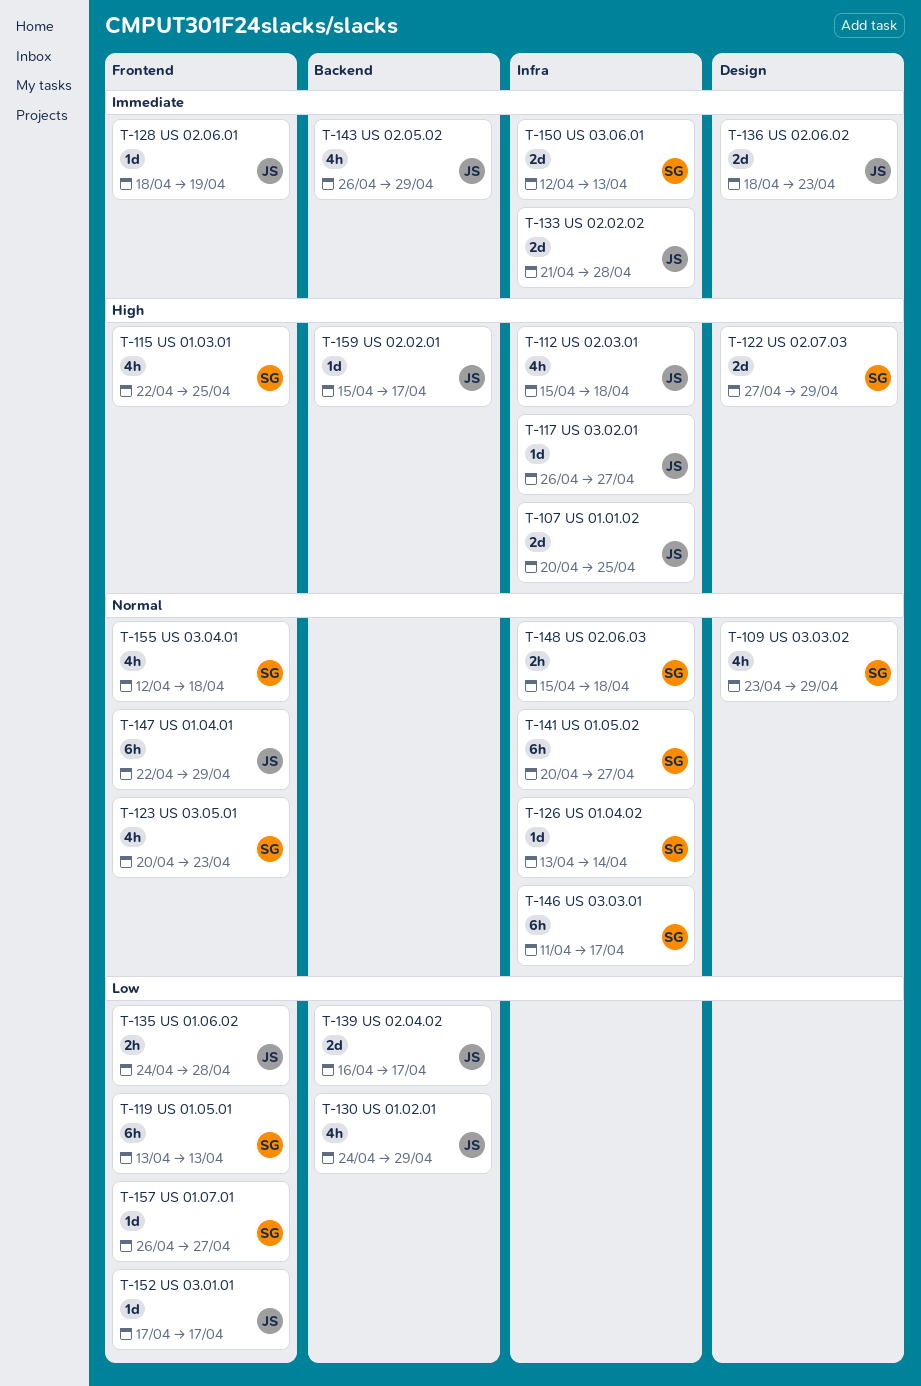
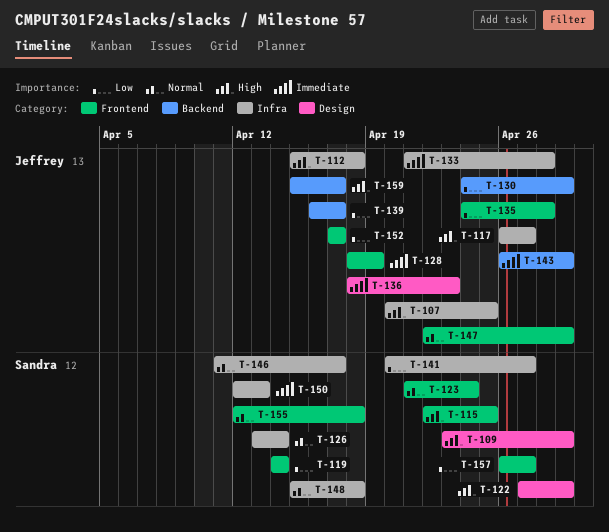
T-109, priority: Normal -> High
T-119, start: Apr 13 -> Apr 14
T-119, due: Apr 13 -> Apr 14
T-123, start: Apr 20 -> Apr 21
T-123, due: Apr 23 -> Apr 24
T-141, priority: Normal -> Low

